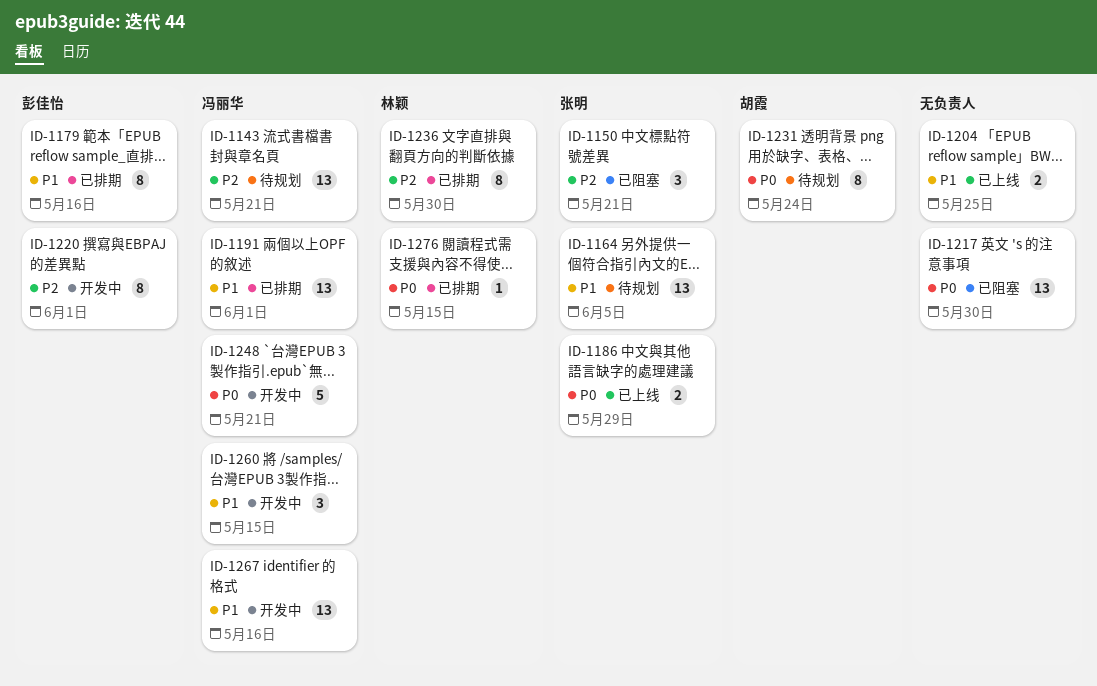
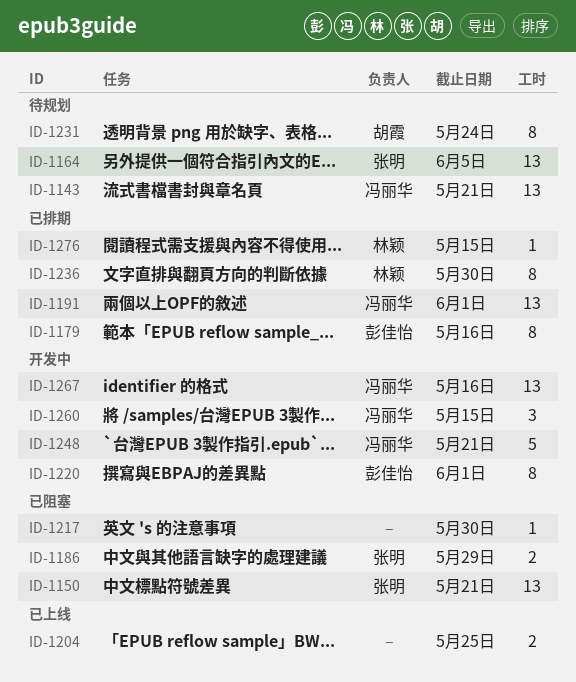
ID-1150, estimate: 3 -> 13
ID-1186, status: 已上线 -> 已阻塞
ID-1217, estimate: 13 -> 1

